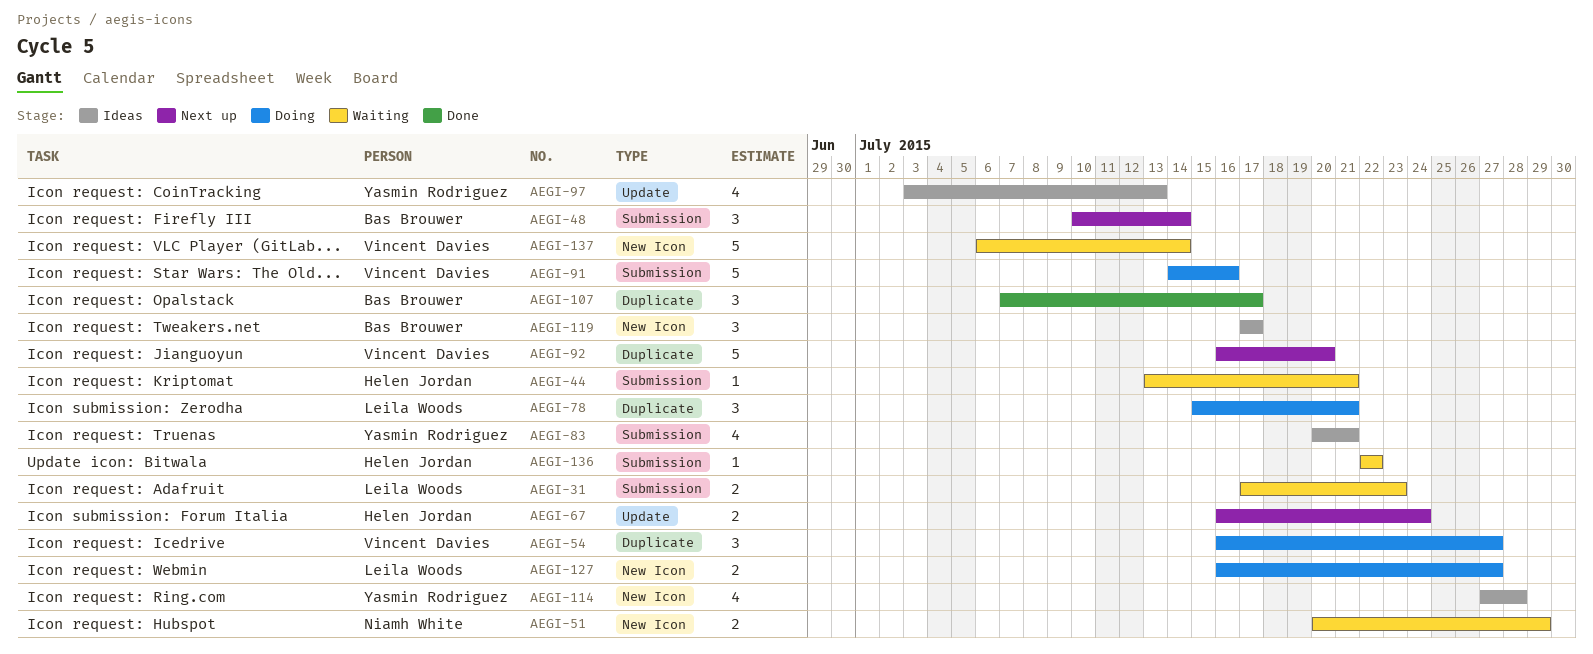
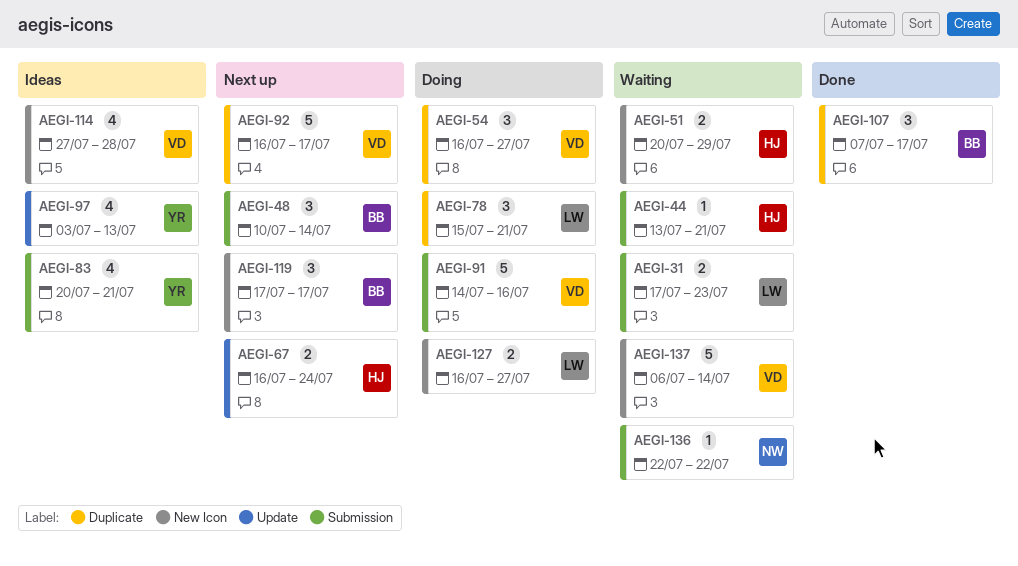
AEGI-51, owner: Niamh White -> Helen Jordan
AEGI-92, due: Jul 20 -> Jul 17
AEGI-114, owner: Yasmin Rodriguez -> Vincent Davies
AEGI-119, status: Ideas -> Next up
AEGI-136, owner: Helen Jordan -> Niamh White

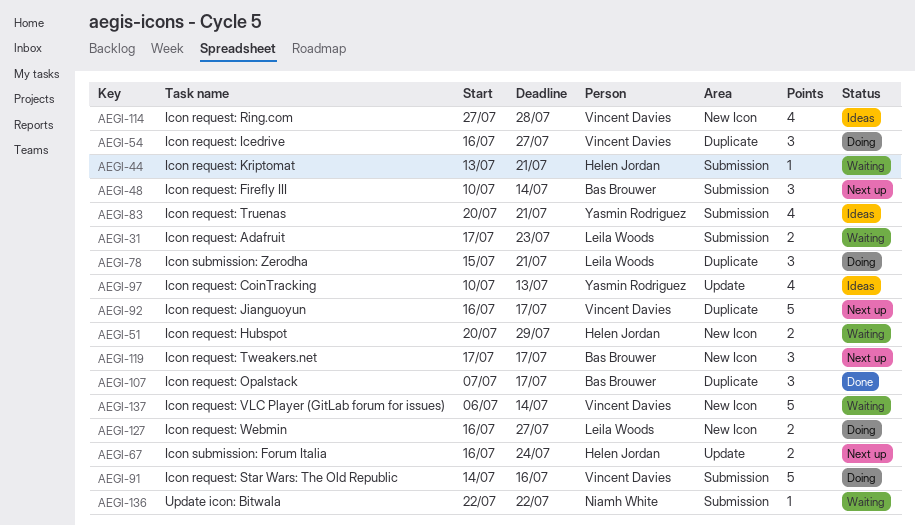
AEGI-97, start: Jul 3 -> Jul 10

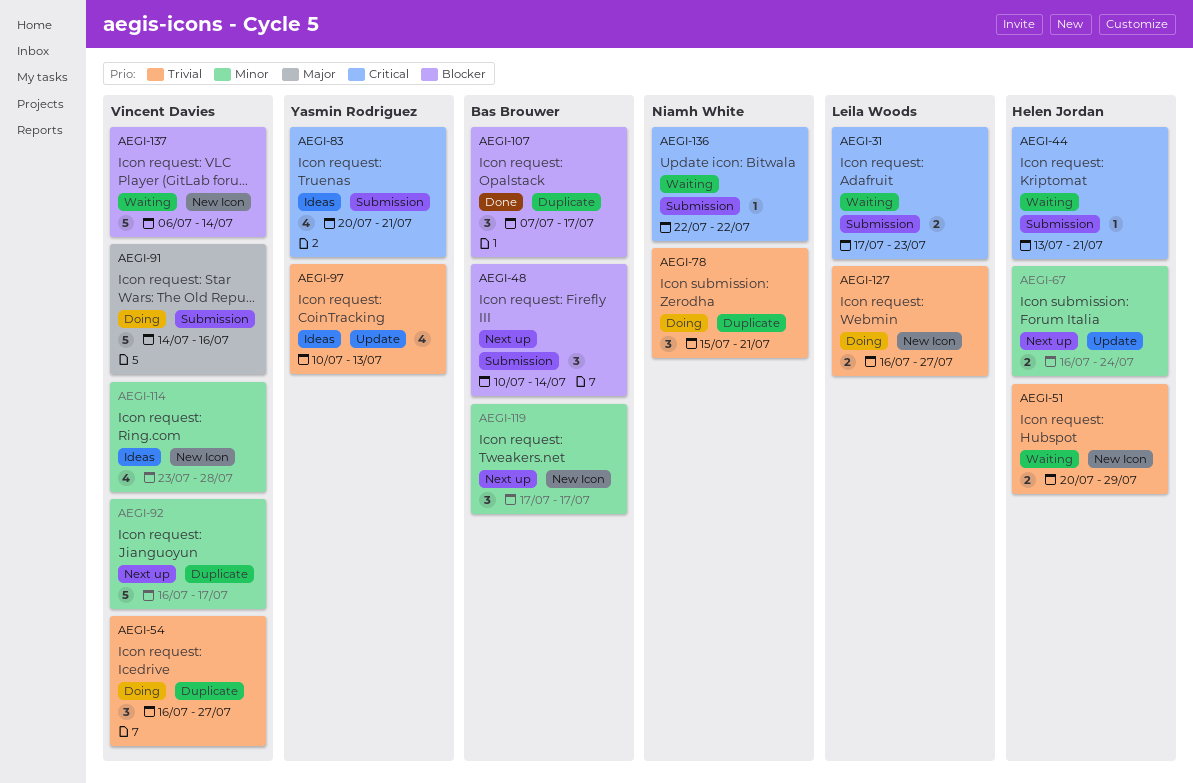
AEGI-78, owner: Leila Woods -> Niamh White
AEGI-114, start: Jul 27 -> Jul 23

